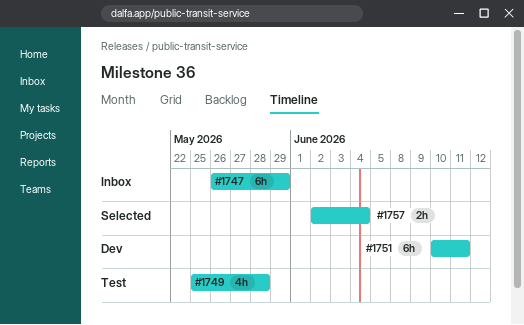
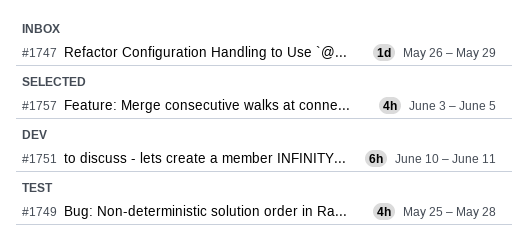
#1747, estimate: 6h -> 1d
#1757, estimate: 2h -> 4h
#1757, start: Jun 2 -> Jun 3
#1757, due: Jun 4 -> Jun 5

